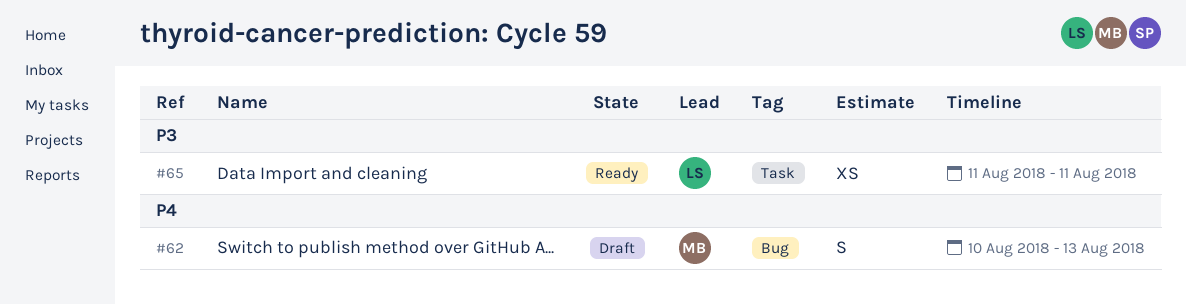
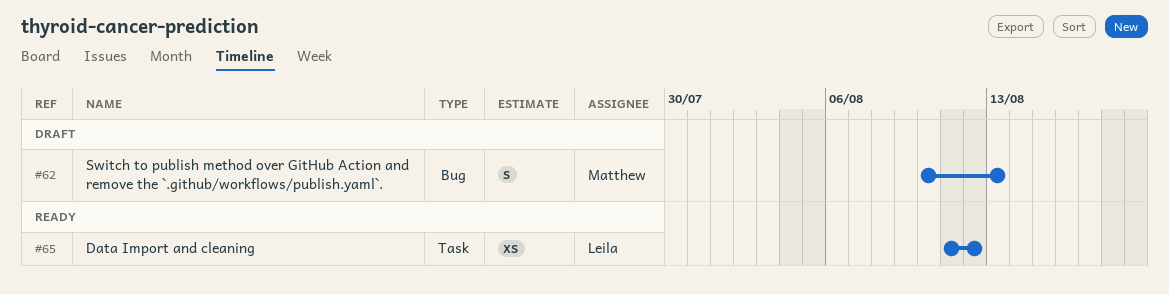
#65, due: Aug 11 -> Aug 12

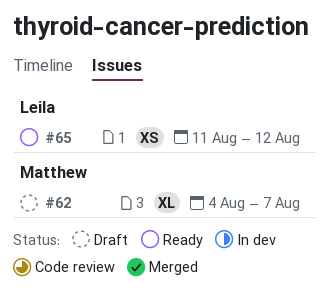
#62, estimate: S -> XL
#62, start: Aug 10 -> Aug 4
#62, due: Aug 13 -> Aug 7

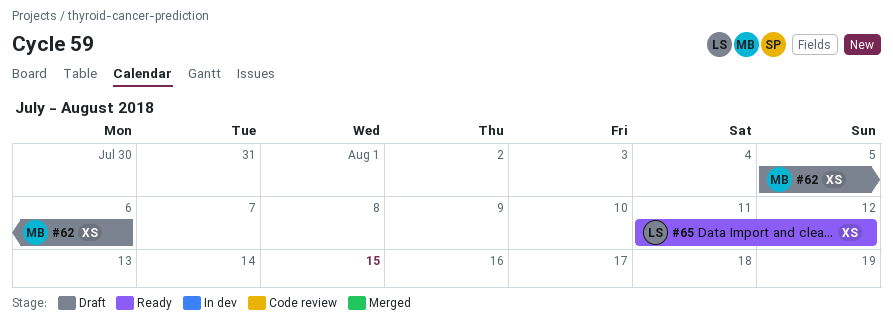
#62, estimate: XL -> XS
#62, start: Aug 4 -> Aug 5
#62, due: Aug 7 -> Aug 6

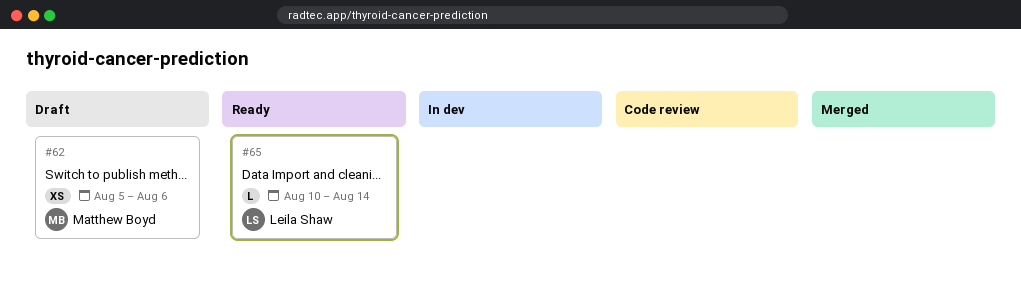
#65, estimate: XS -> L
#65, start: Aug 11 -> Aug 10
#65, due: Aug 12 -> Aug 14

